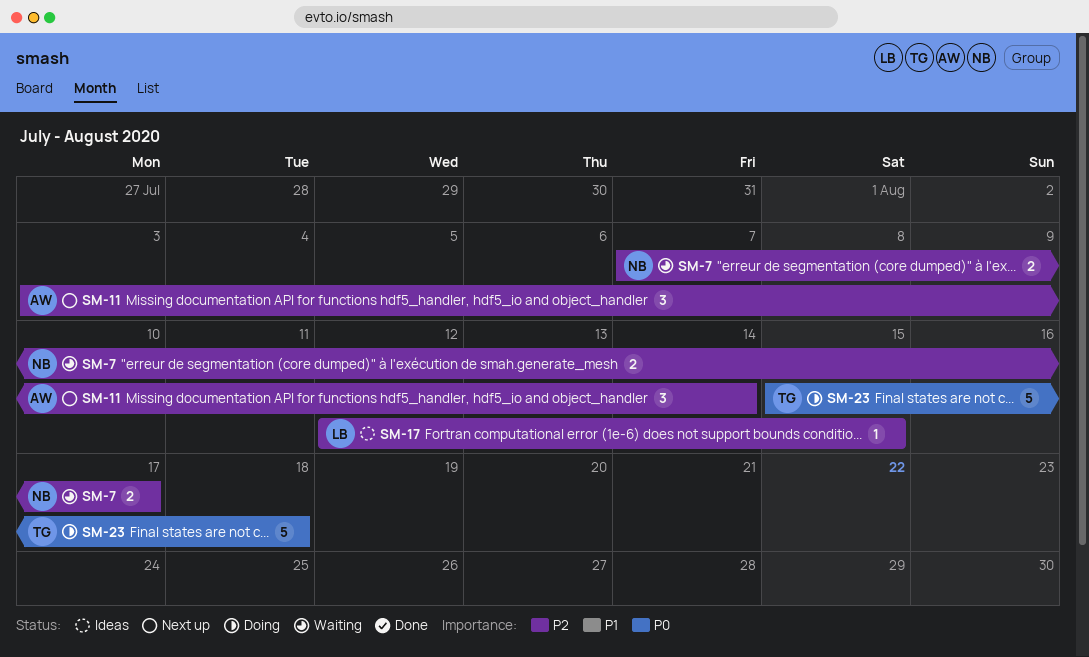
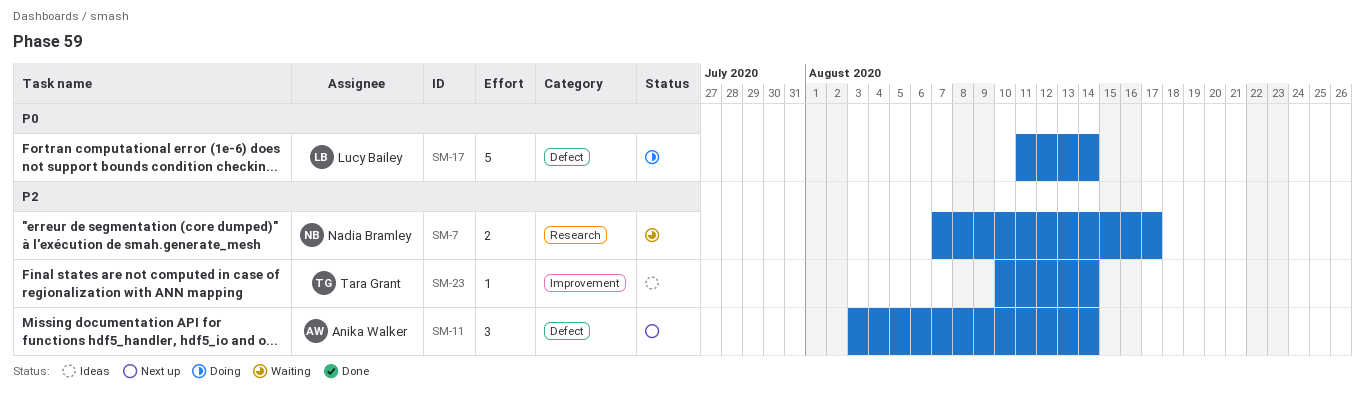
SM-17, status: Ideas -> Doing
SM-17, priority: P2 -> P0
SM-17, estimate: 1 -> 5
SM-17, start: Aug 12 -> Aug 11
SM-17, due: Aug 15 -> Aug 14
SM-23, status: Doing -> Ideas
SM-23, priority: P0 -> P2
SM-23, estimate: 5 -> 1
SM-23, start: Aug 15 -> Aug 10
SM-23, due: Aug 18 -> Aug 14

